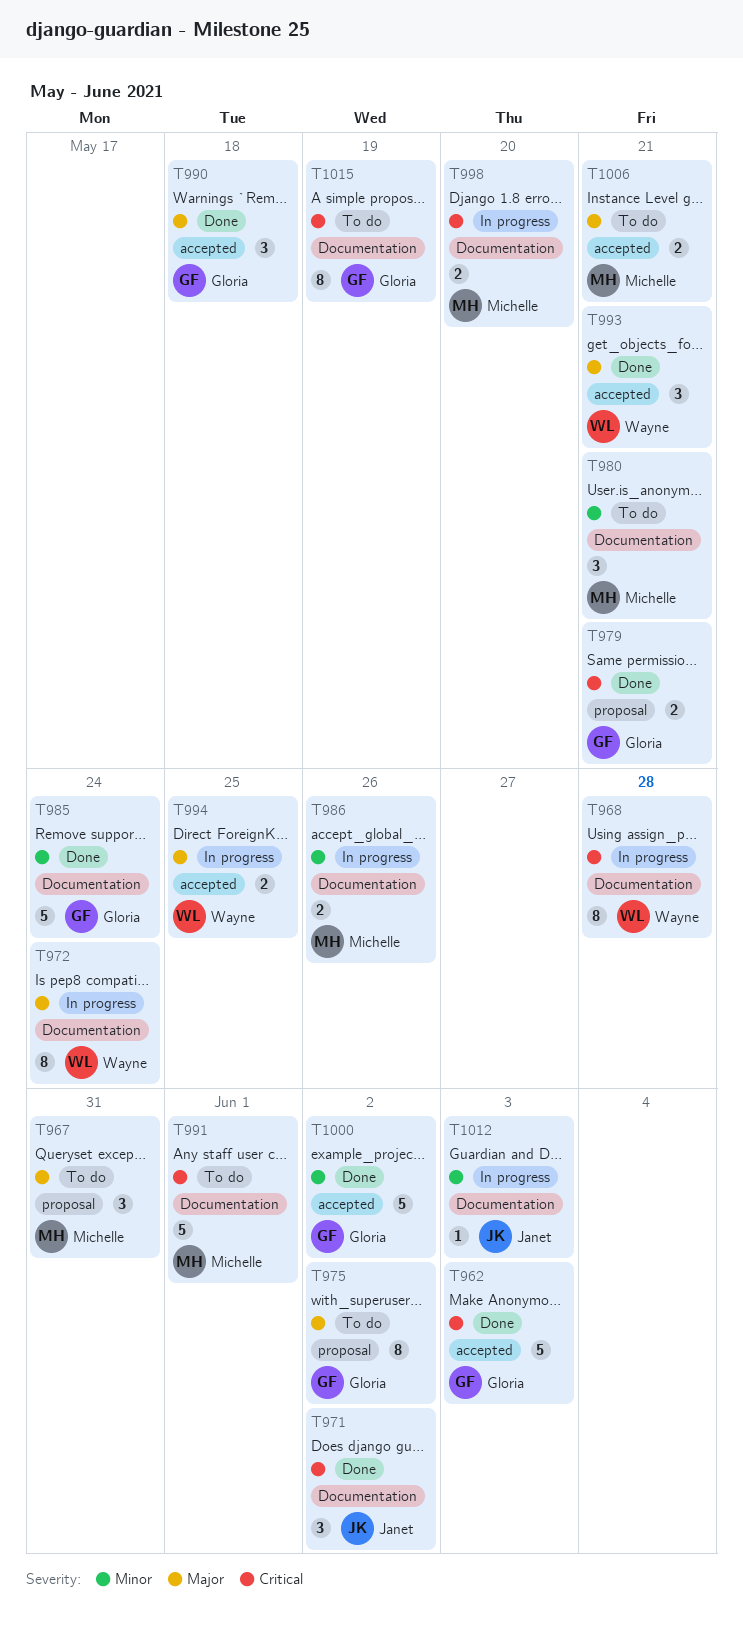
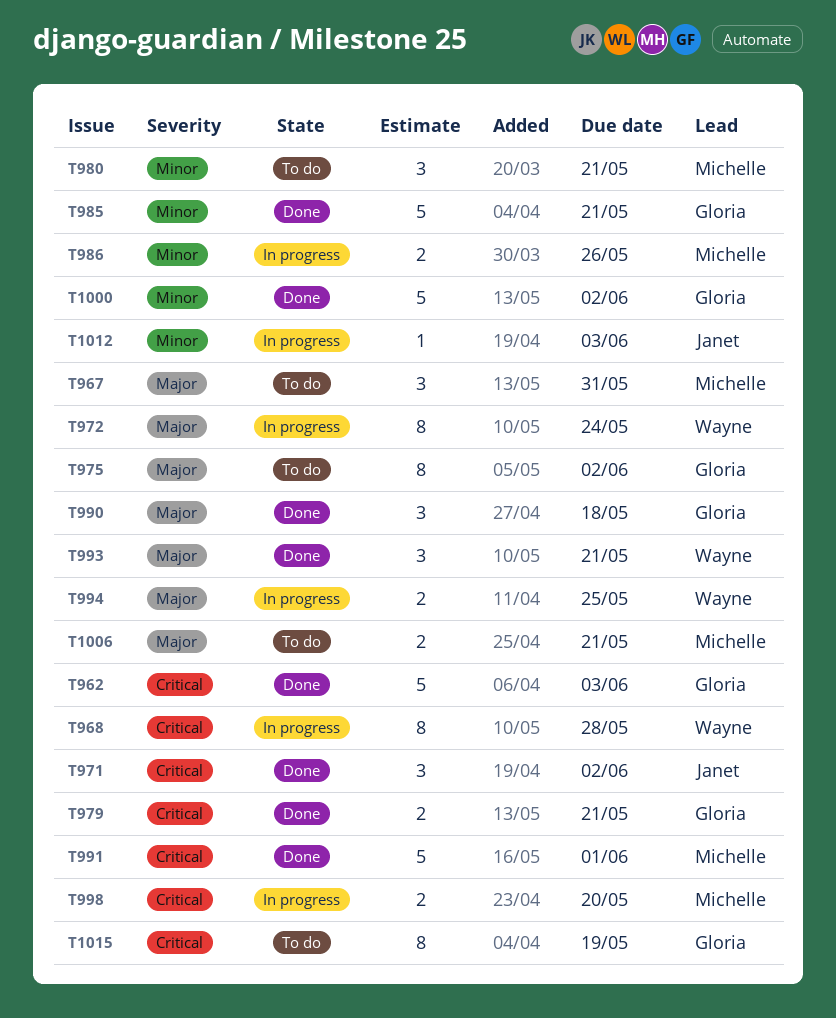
T985, due: May 24 -> May 21
T991, status: To do -> Done

